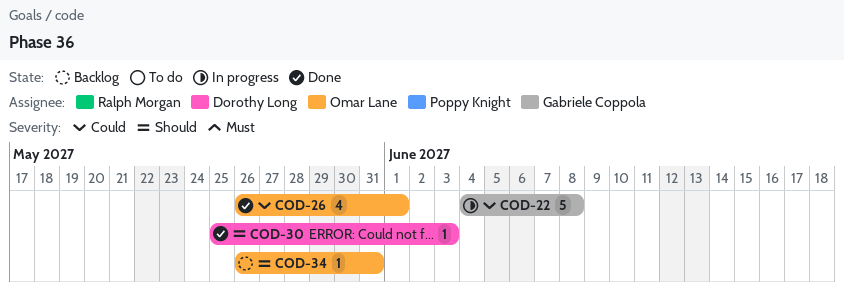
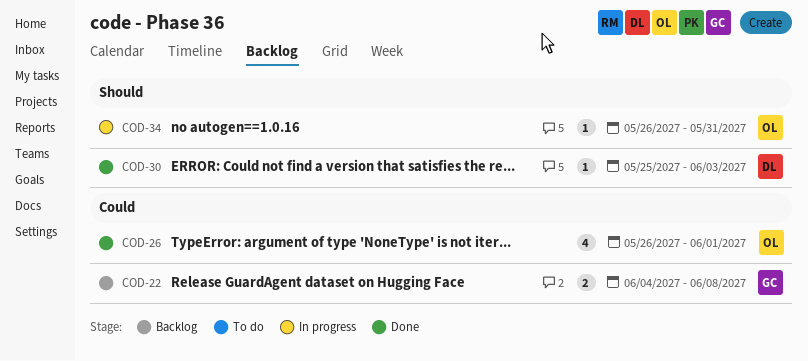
COD-22, status: In progress -> Backlog
COD-22, estimate: 5 -> 2
COD-34, status: Backlog -> In progress

